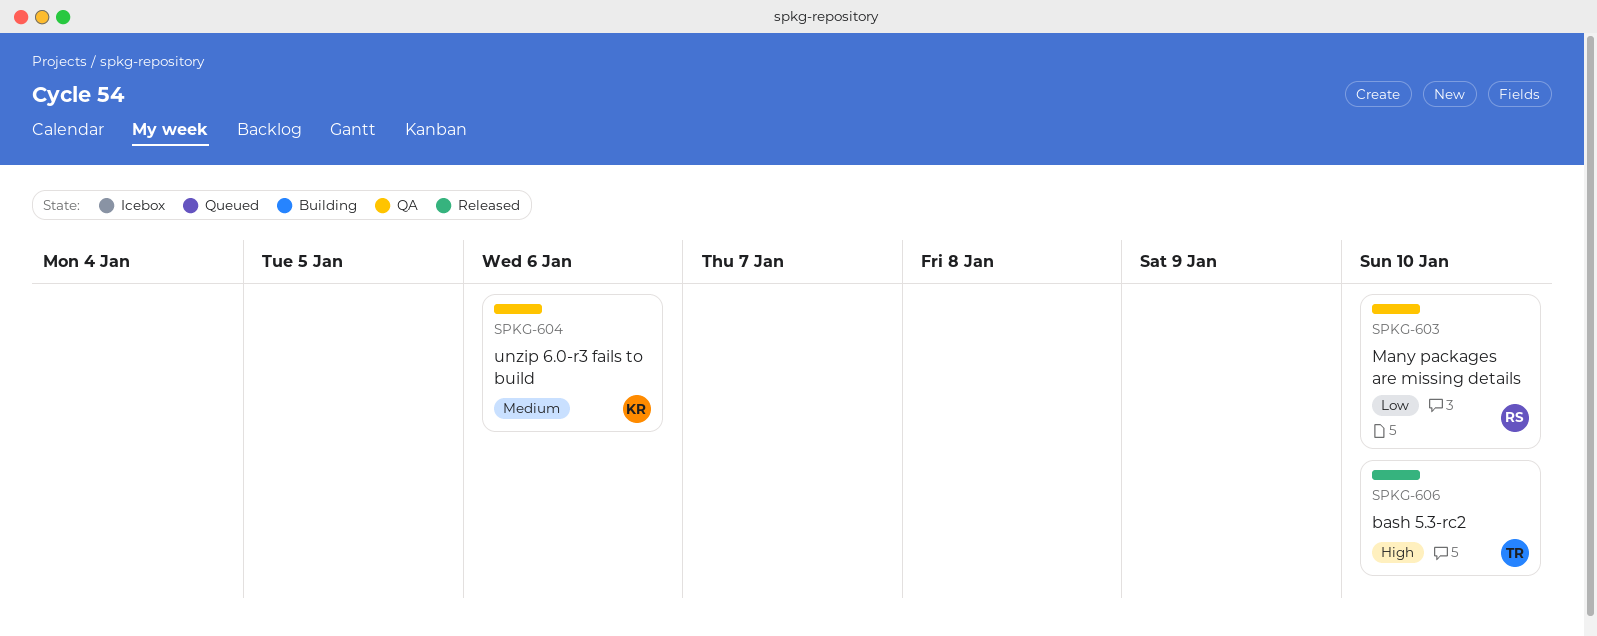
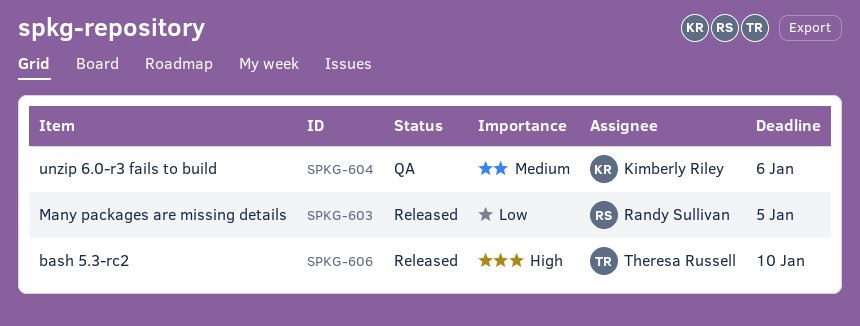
SPKG-603, status: QA -> Released
SPKG-603, due: Jan 10 -> Jan 5

